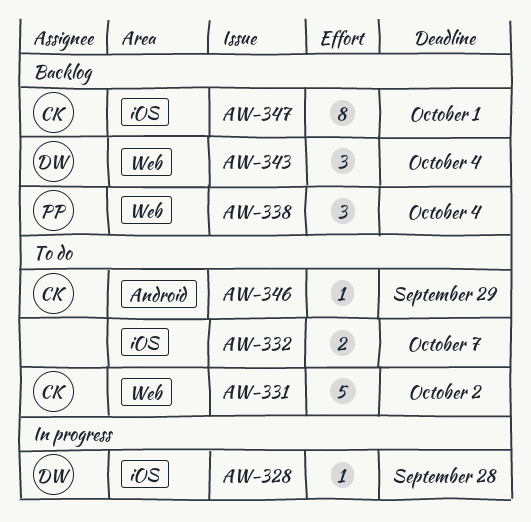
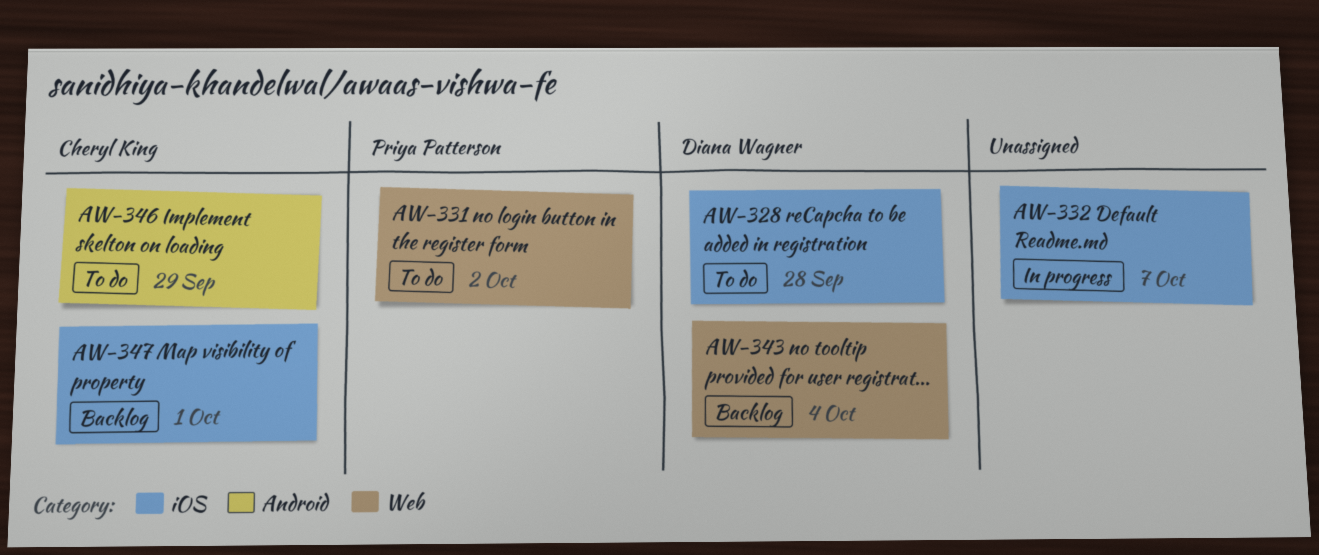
AW-328, status: In progress -> To do
AW-331, owner: Cheryl King -> Priya Patterson
AW-332, status: To do -> In progress
AW-338: present -> none

